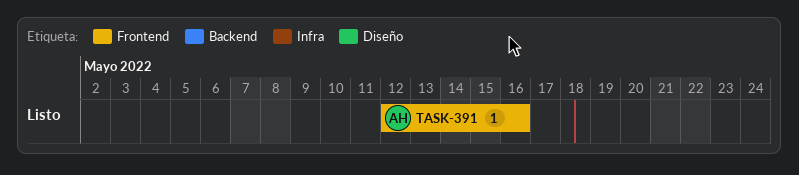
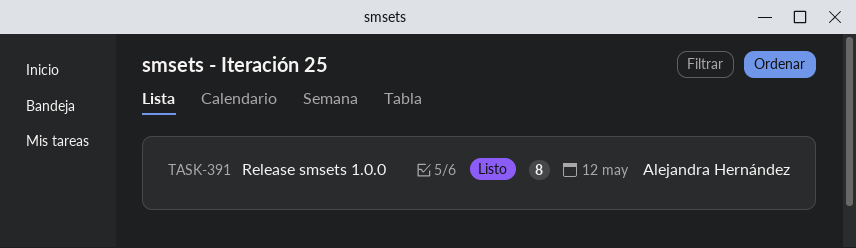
TASK-391, estimate: 1 -> 8
TASK-391, due: May 16 -> May 12

